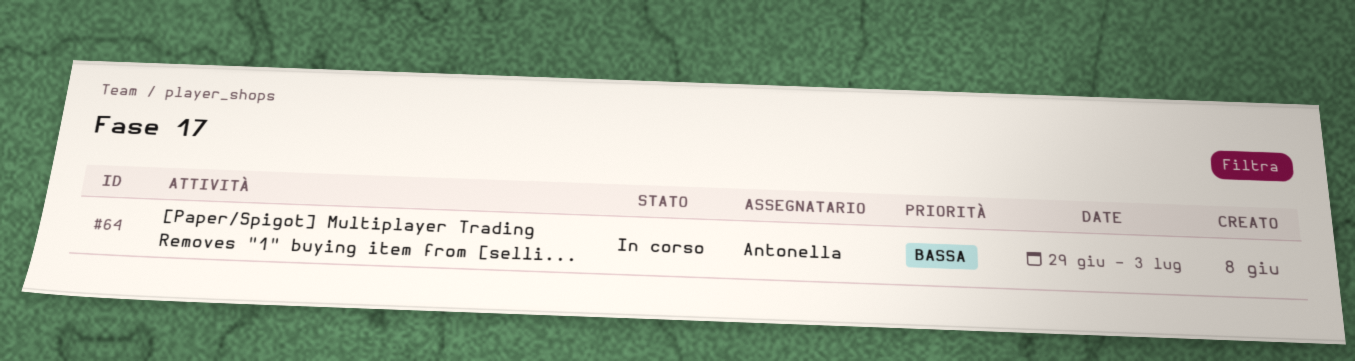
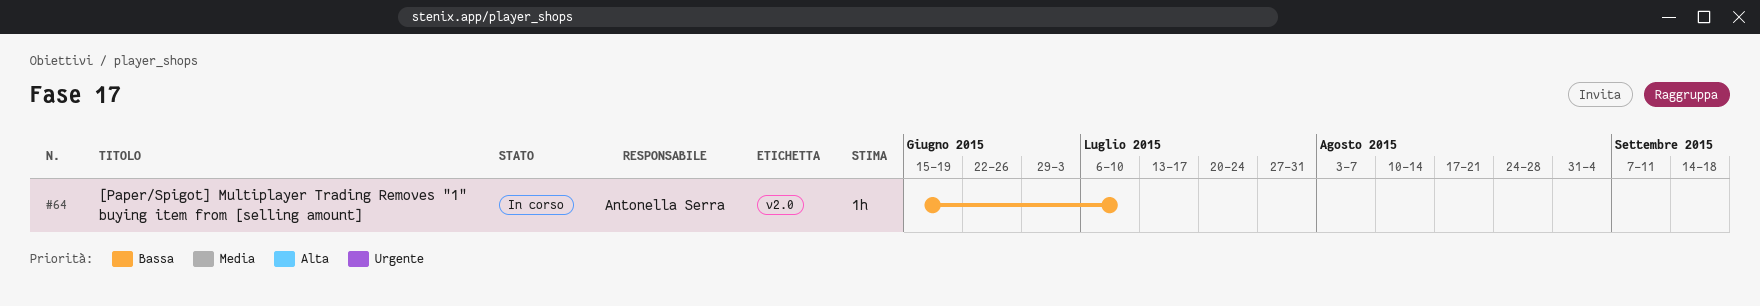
#64, start: Jun 29 -> Jun 15
#64, due: Jul 3 -> Jul 10

